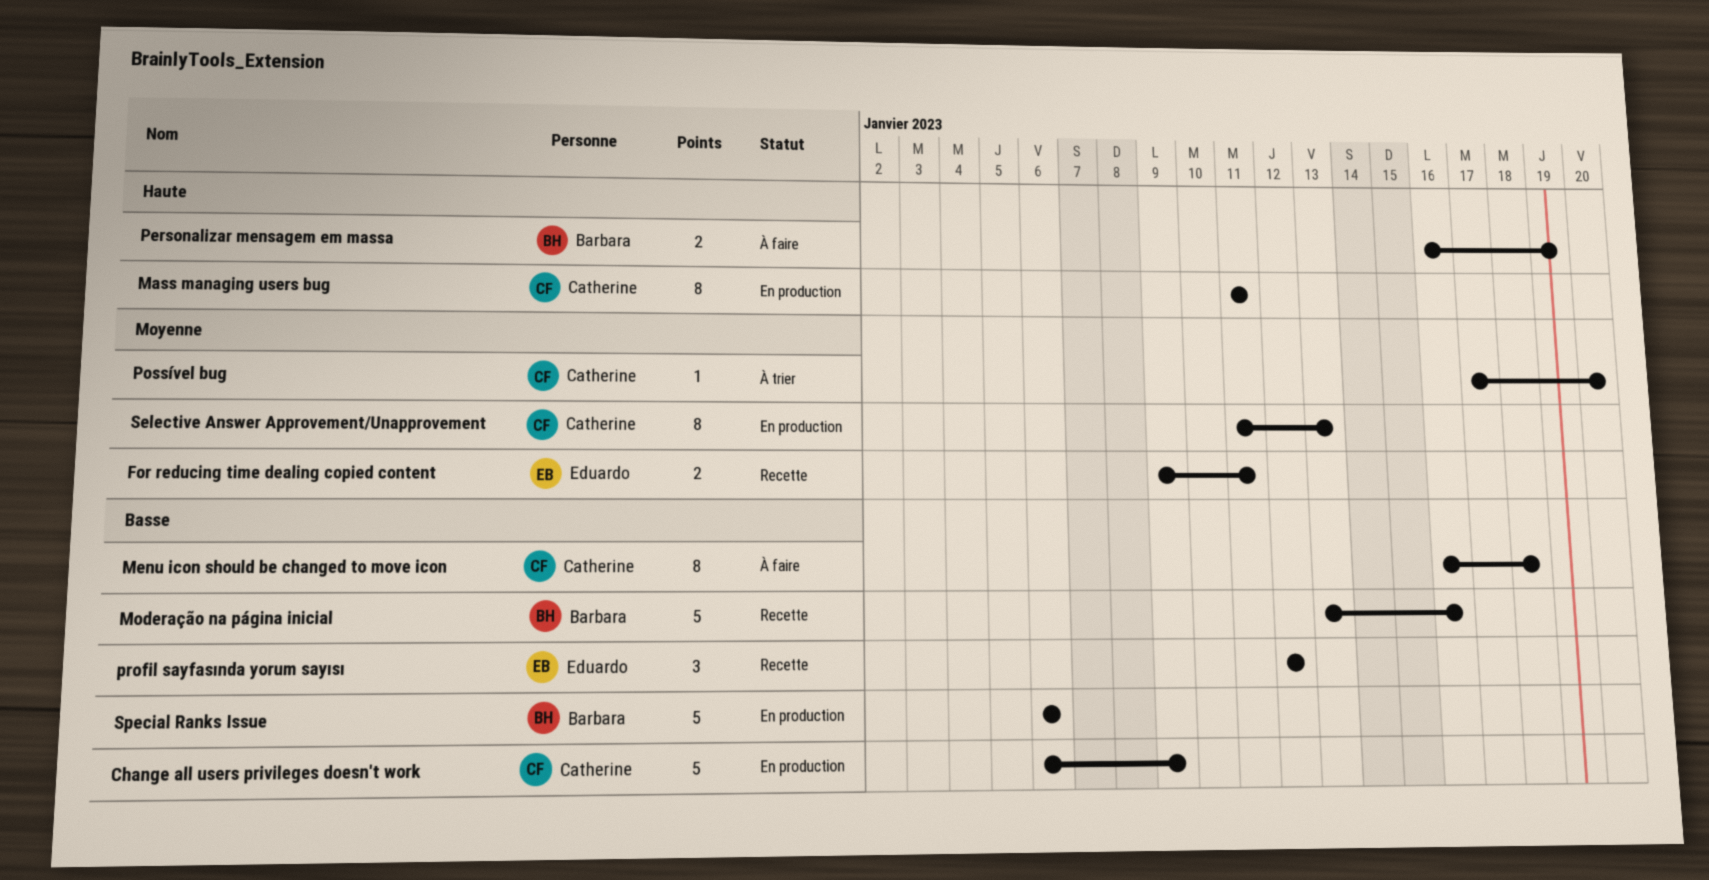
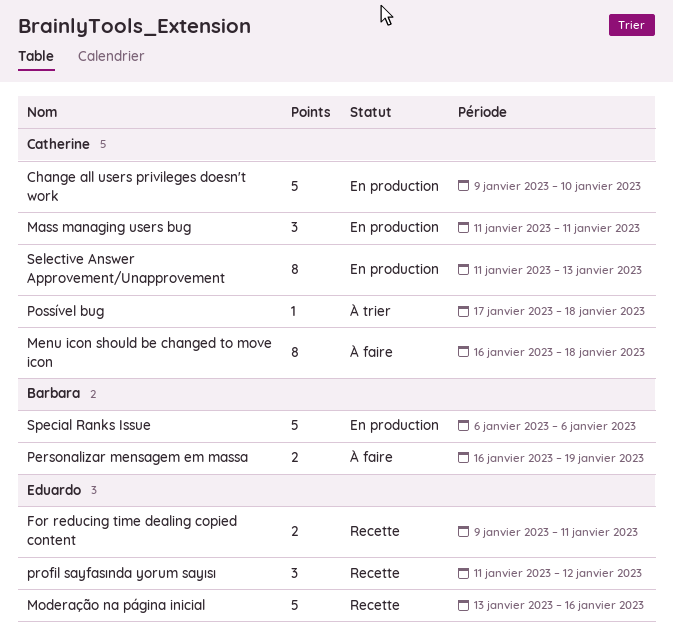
Change all users privileges doesn't work, start: Jan 6 -> Jan 9
Change all users privileges doesn't work, due: Jan 9 -> Jan 10
Mass managing users bug, estimate: 8 -> 3
Moderação na página inicial, owner: Barbara -> Eduardo
Possível bug, due: Jan 20 -> Jan 18
profil sayfasında yorum sayısı, start: Jan 12 -> Jan 11

